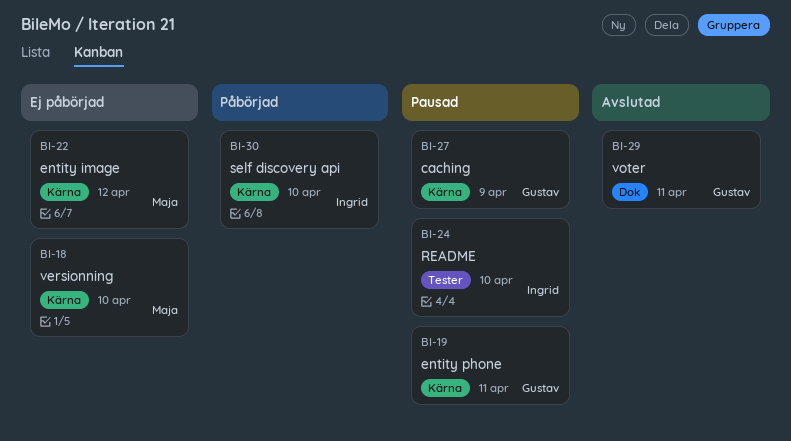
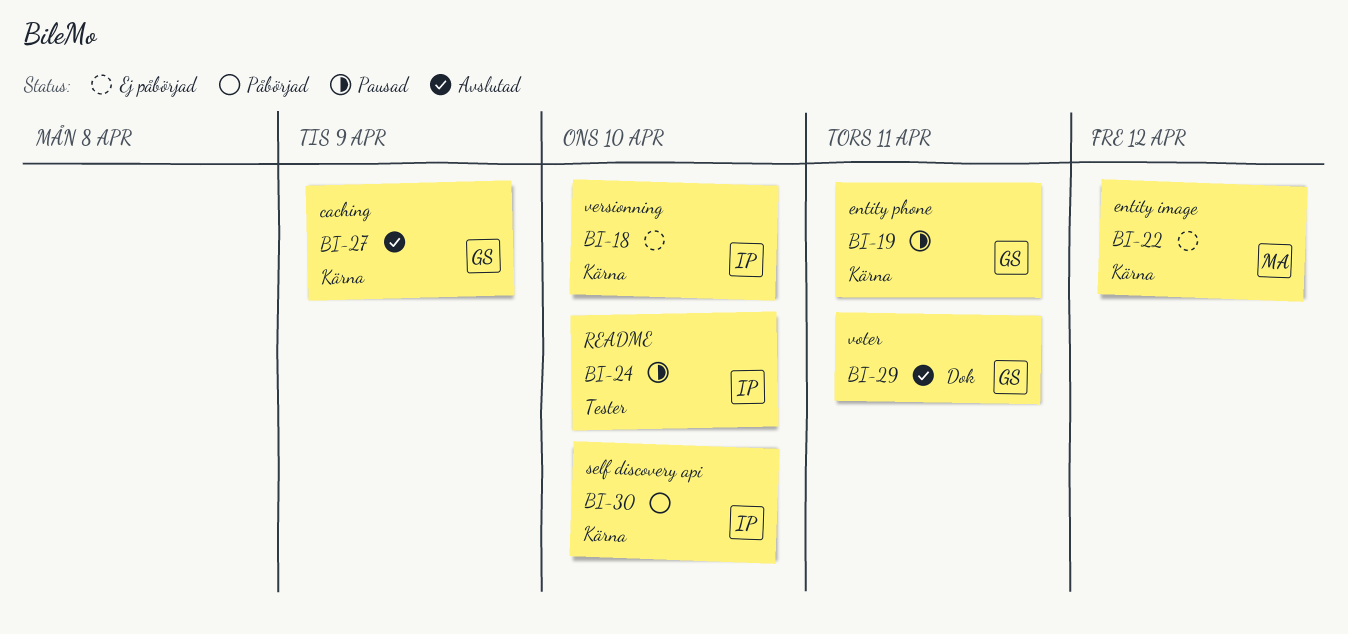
BI-18, owner: Maja -> Ingrid
BI-27, status: Pausad -> Avslutad

